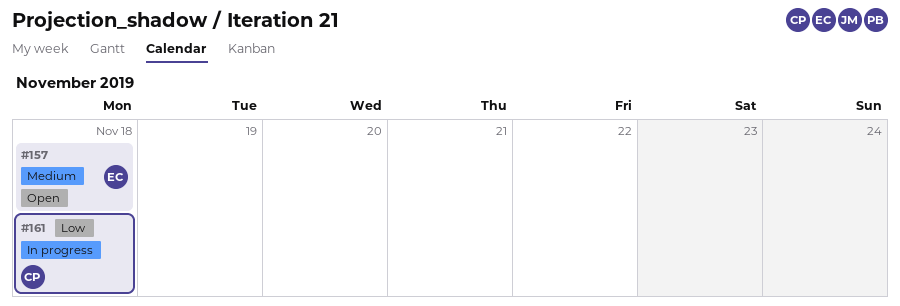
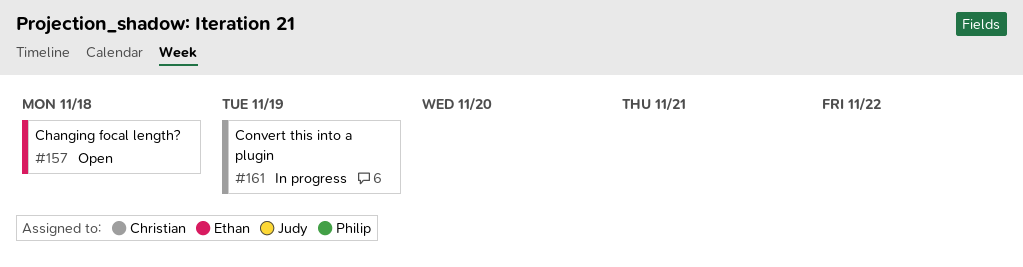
#161, due: Nov 18 -> Nov 19

